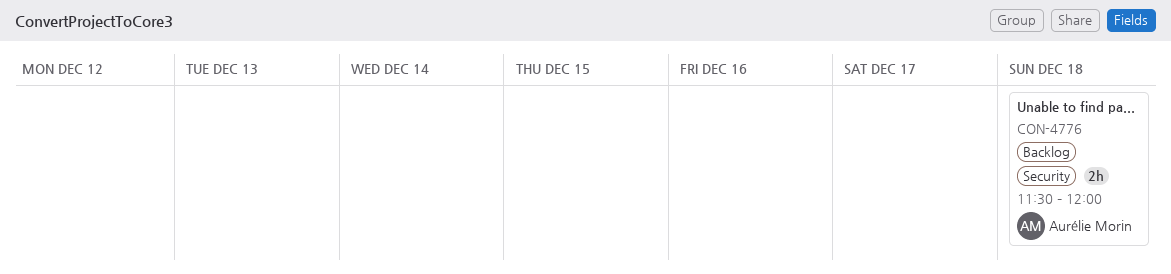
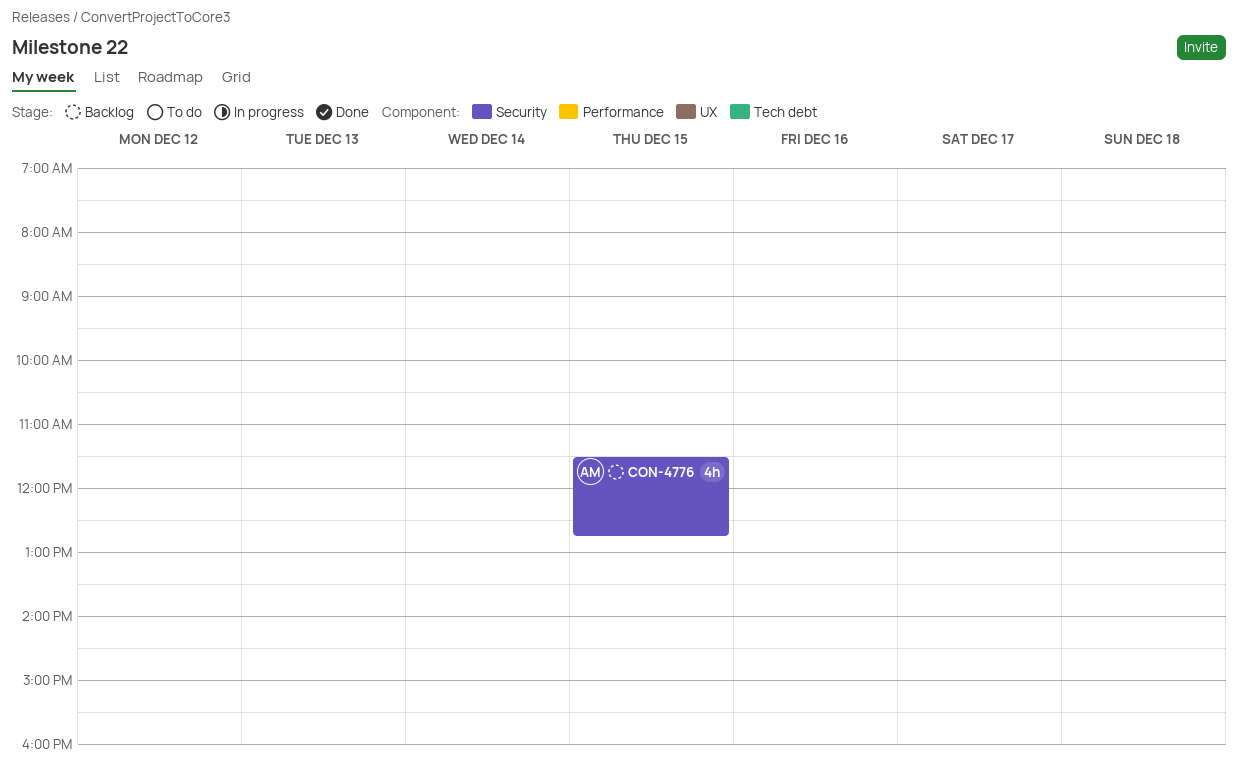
CON-4776, estimate: 2h -> 4h
CON-4776, day: Dec 18 -> Dec 15
CON-4776, ends: 12:00 -> 12:45

